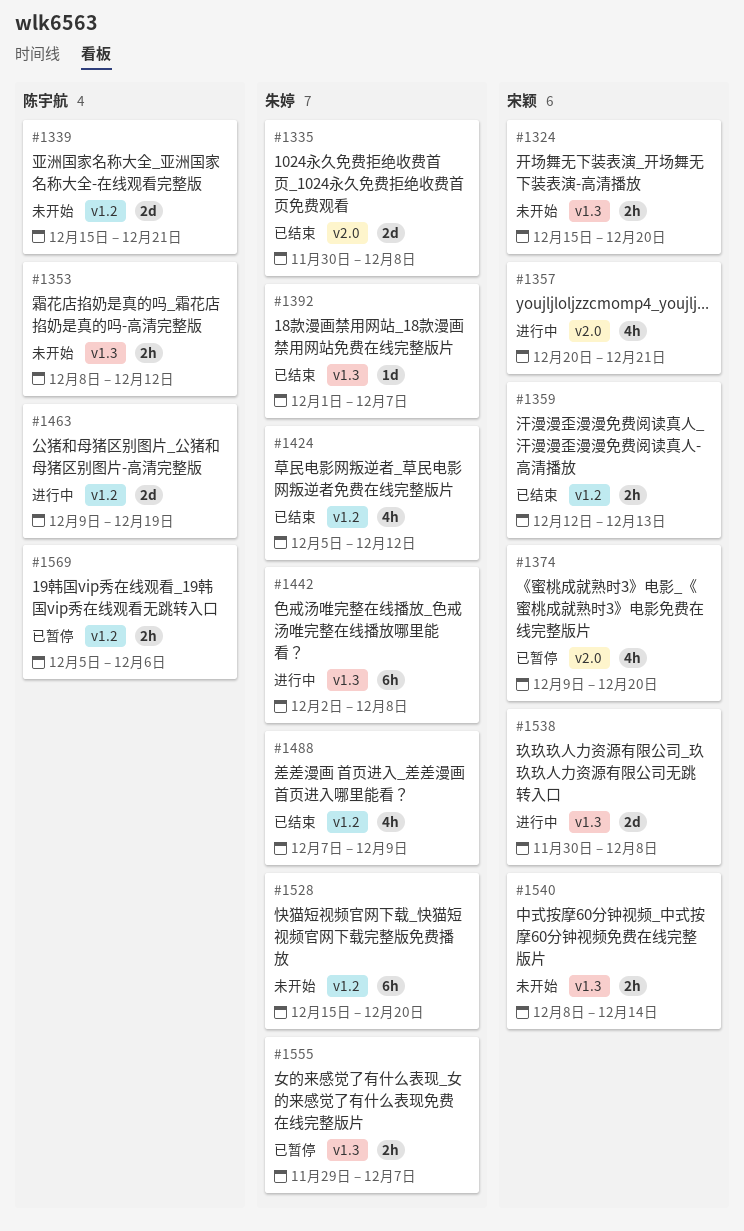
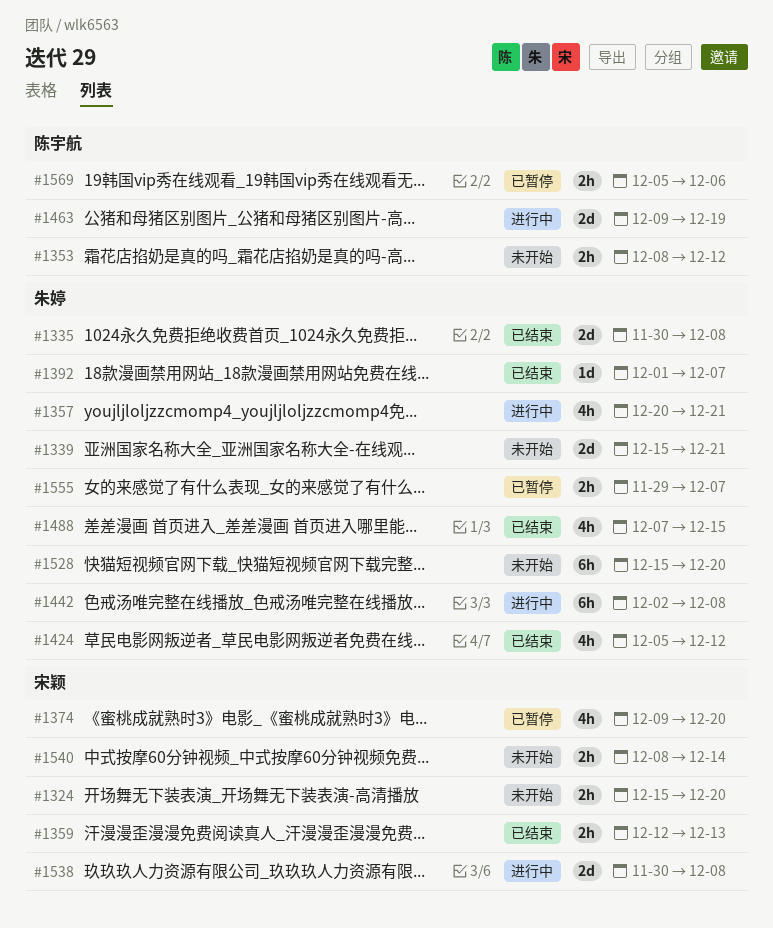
#1339, owner: 陈宇航 -> 朱婷
#1357, owner: 宋颖 -> 朱婷
#1488, due: Dec 9 -> Dec 15

